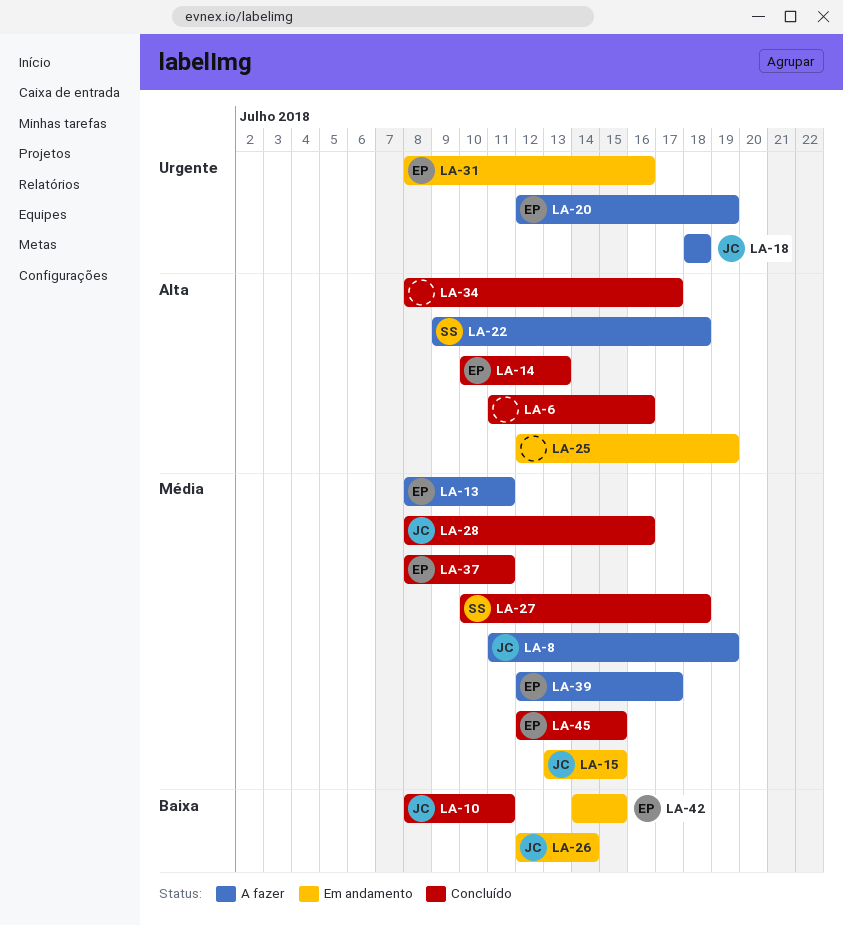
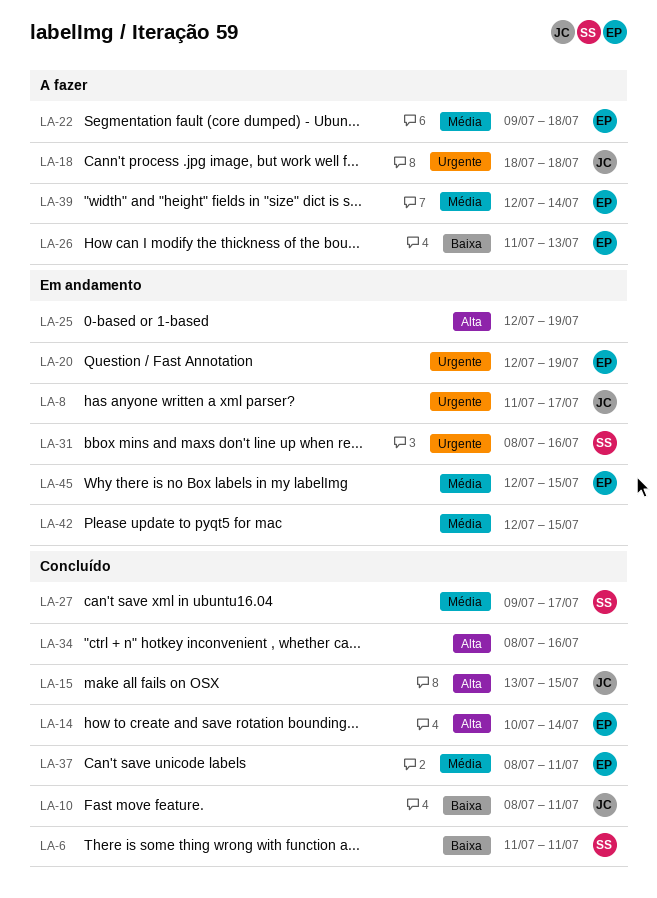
LA-6, owner: none -> SS
LA-6, priority: Alta -> Baixa
LA-6, due: Jul 16 -> Jul 11
LA-8, status: A fazer -> Em andamento
LA-8, priority: Média -> Urgente
LA-8, due: Jul 19 -> Jul 17
LA-13: present -> none
LA-14, due: Jul 13 -> Jul 14
LA-15, status: Em andamento -> Concluído
LA-15, priority: Média -> Alta
LA-20, status: A fazer -> Em andamento
LA-22, owner: SS -> EP
LA-22, priority: Alta -> Média
LA-26, status: Em andamento -> A fazer
LA-26, owner: JC -> EP
LA-26, start: Jul 12 -> Jul 11
LA-26, due: Jul 14 -> Jul 13
LA-27, start: Jul 10 -> Jul 9
LA-27, due: Jul 18 -> Jul 17
LA-28: present -> none
LA-31, owner: EP -> SS
LA-34, due: Jul 17 -> Jul 16
LA-39, due: Jul 17 -> Jul 14
LA-42, owner: EP -> none
LA-42, priority: Baixa -> Média
LA-42, start: Jul 14 -> Jul 12
LA-45, status: Concluído -> Em andamento

